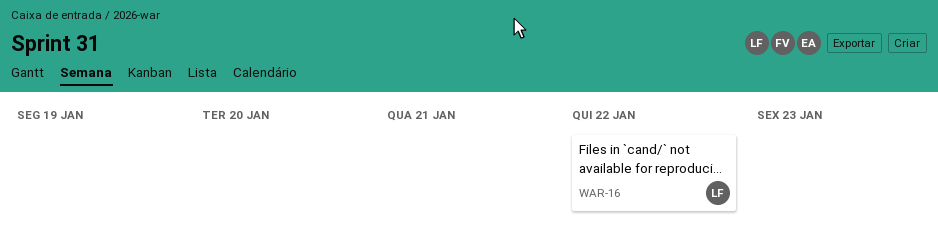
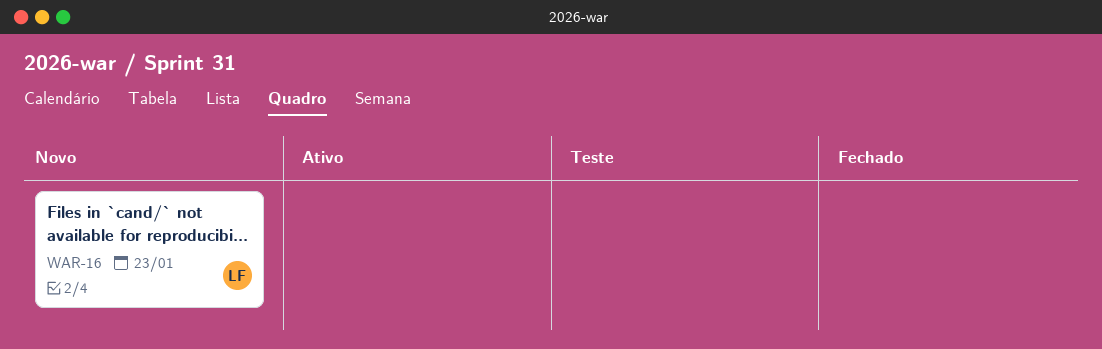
WAR-16, due: Jan 22 -> Jan 23

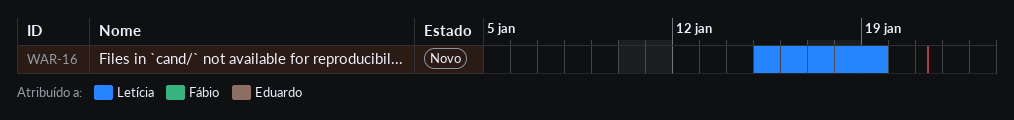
WAR-16, due: Jan 23 -> Jan 19

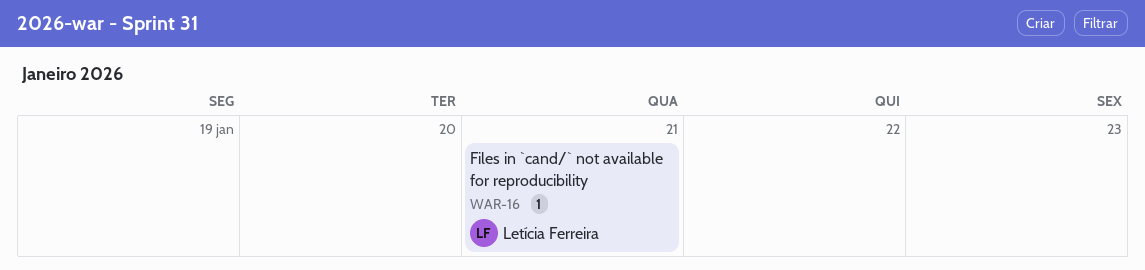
WAR-16, due: Jan 19 -> Jan 21

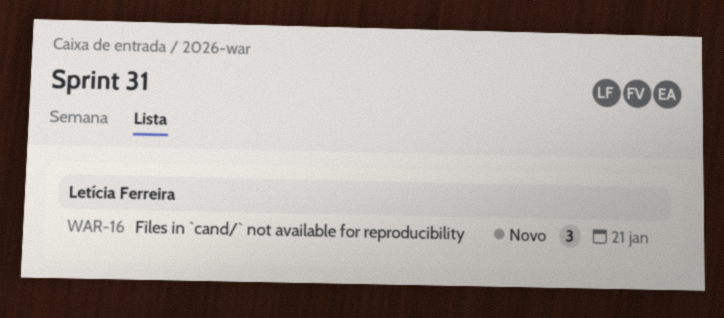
WAR-16, estimate: 1 -> 3

